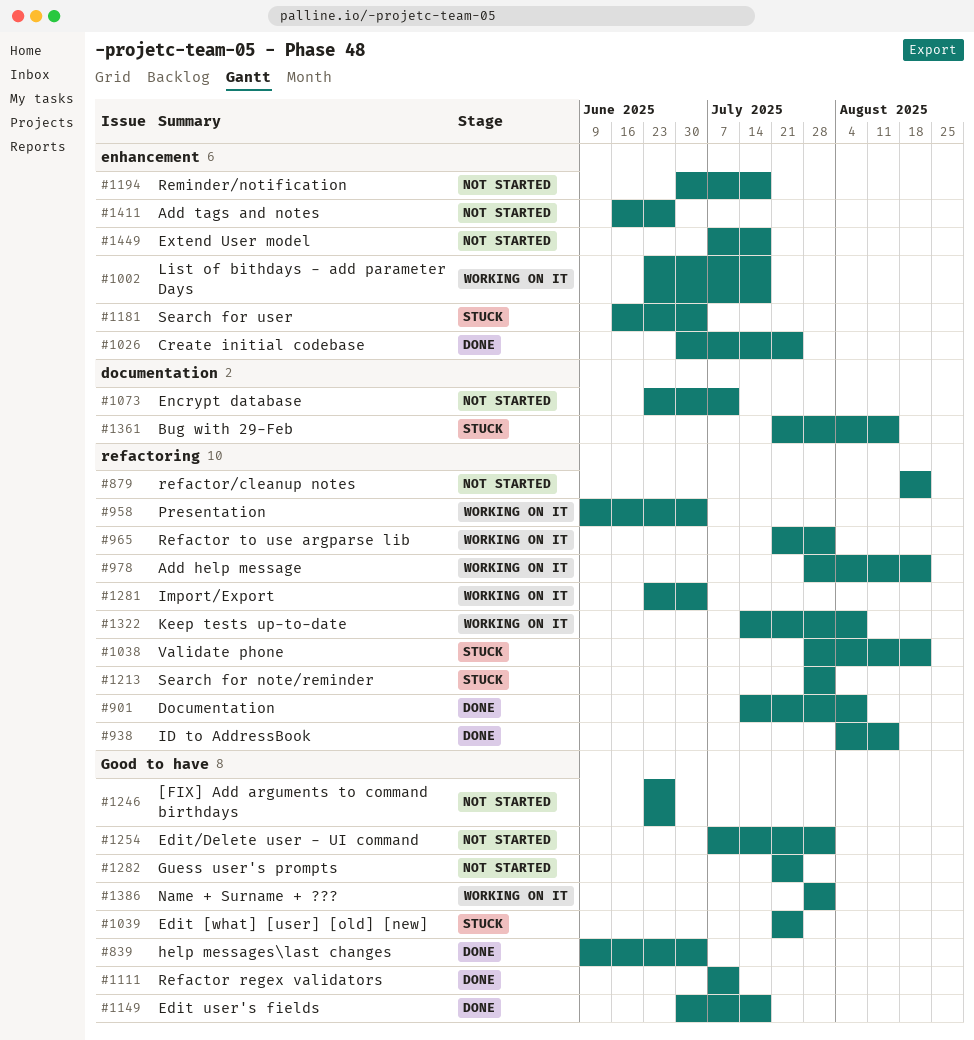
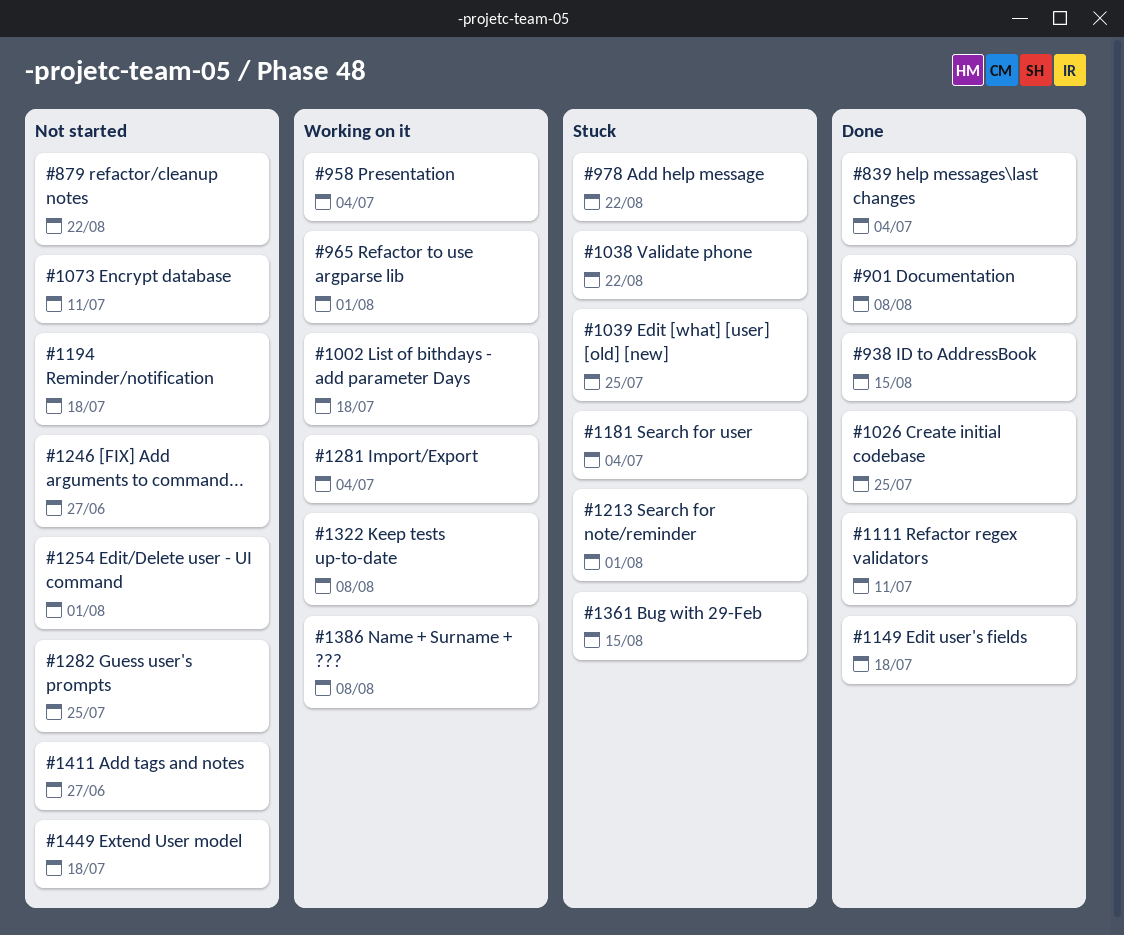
#978, status: Working on it -> Stuck
#1386, due: Aug 1 -> Aug 8

